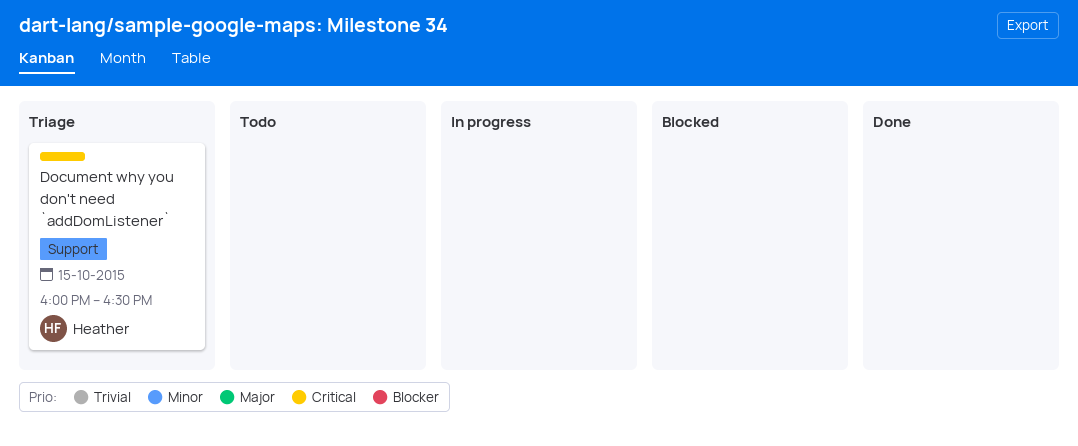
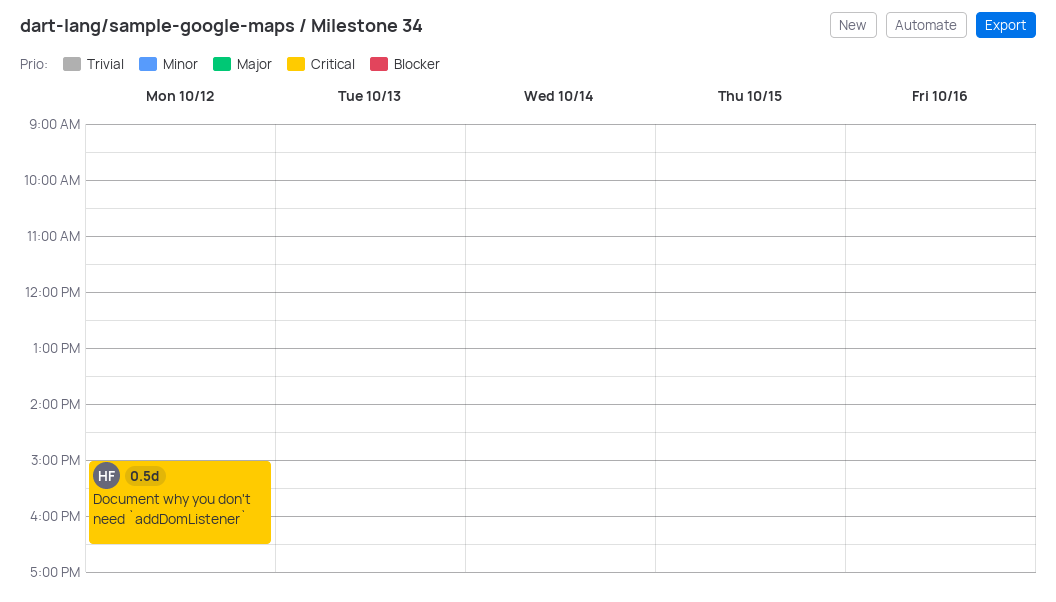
Document why you don't need `addDomListener`, day: Oct 15 -> Oct 12
Document why you don't need `addDomListener`, begins: 16:00 -> 15:00

